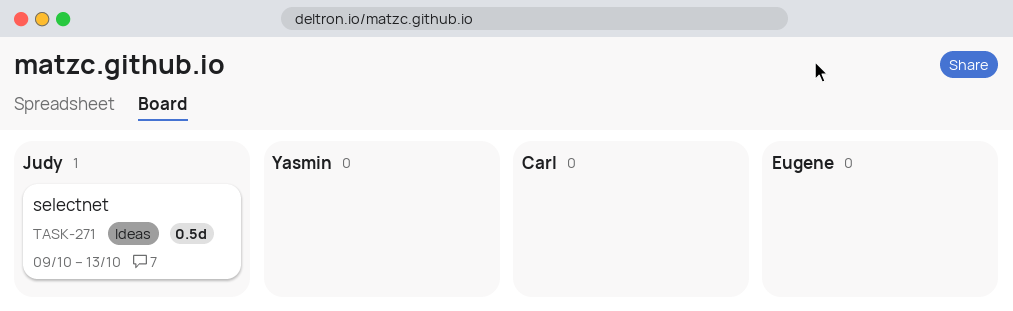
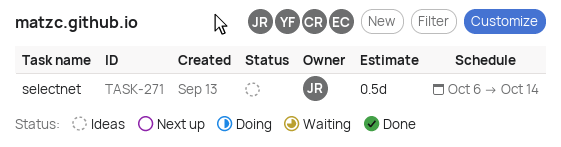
TASK-271, start: Oct 9 -> Oct 6
TASK-271, due: Oct 13 -> Oct 14

